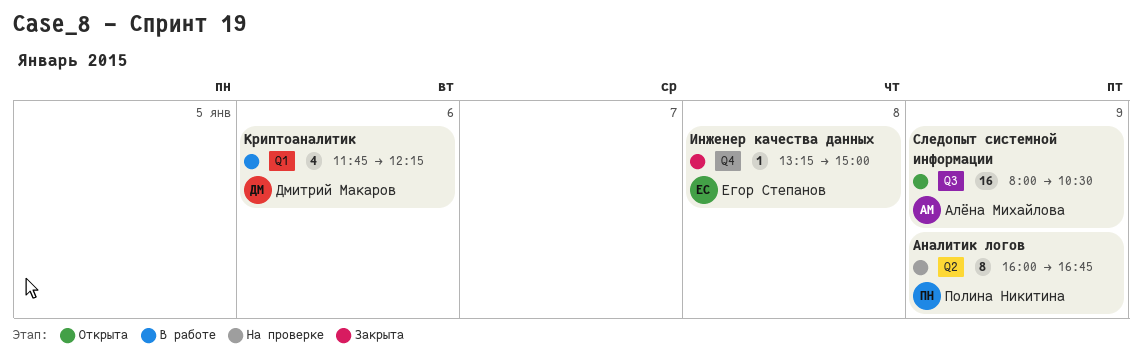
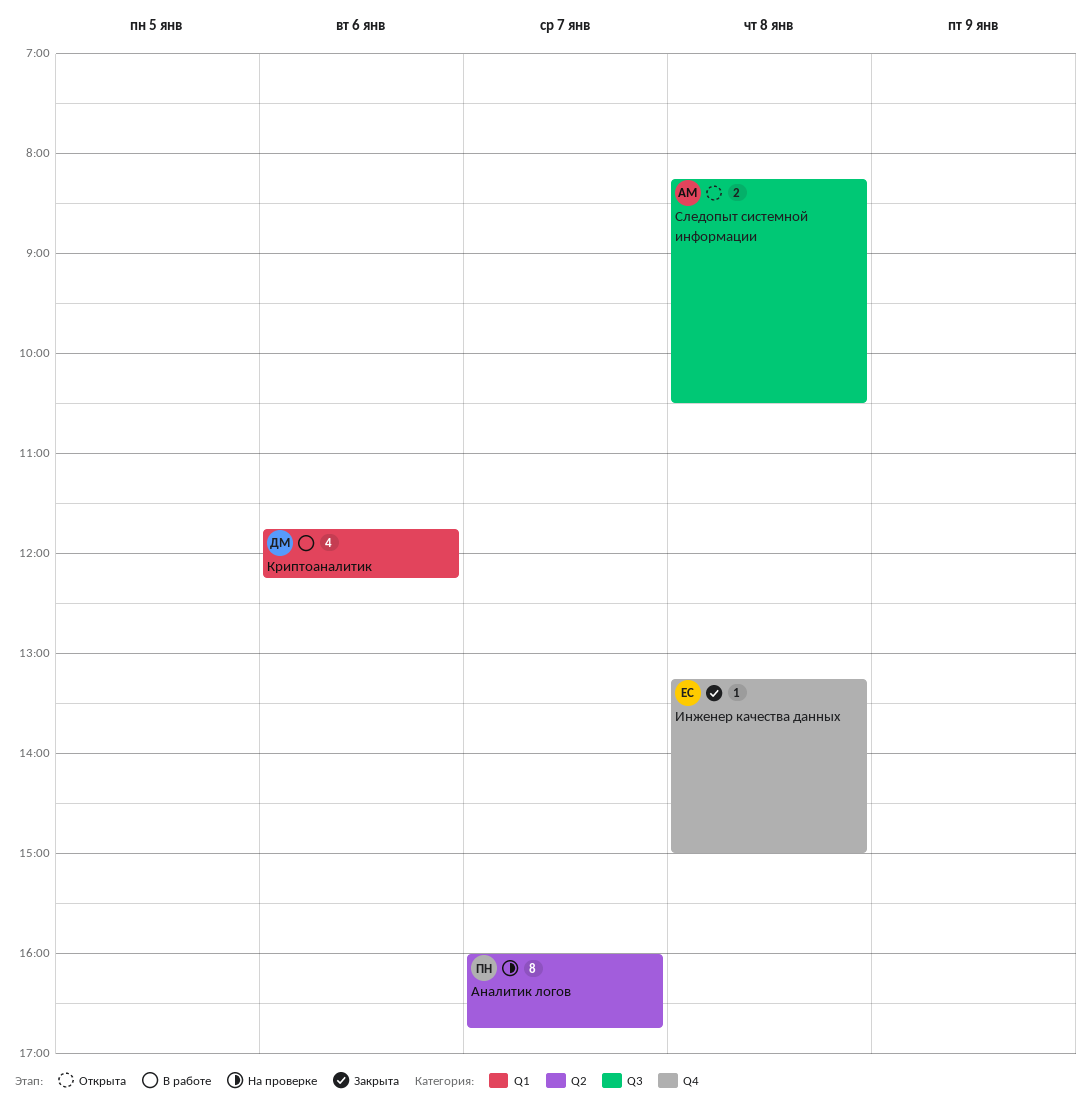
Аналитик логов, day: Jan 9 -> Jan 7
Следопыт системной информации, estimate: 16 -> 2
Следопыт системной информации, day: Jan 9 -> Jan 8
Следопыт системной информации, begins: 08:00 -> 08:15

